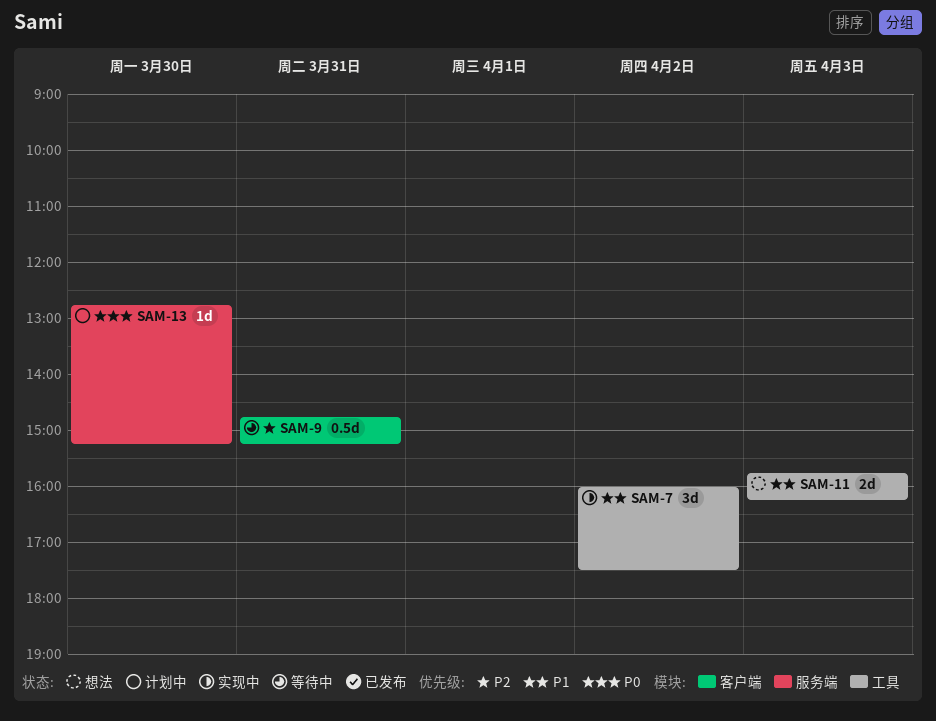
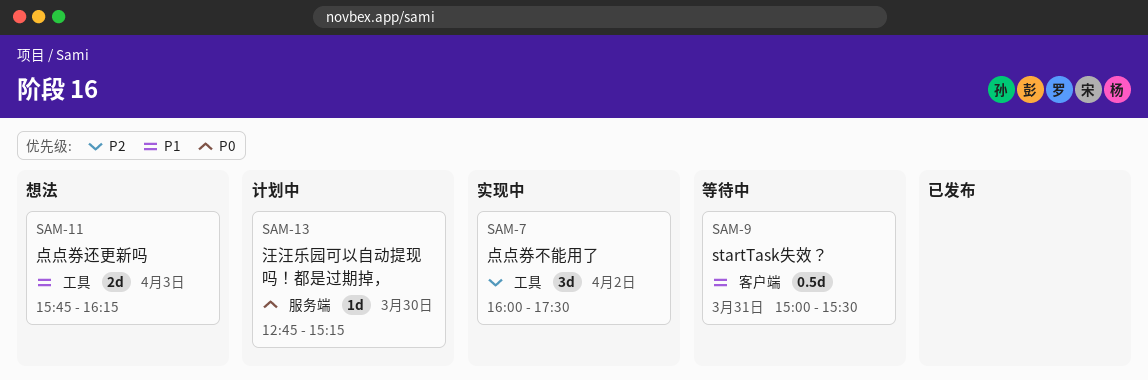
SAM-7, priority: P1 -> P2
SAM-9, priority: P2 -> P1
SAM-9, begins: 14:45 -> 15:00
SAM-9, ends: 15:15 -> 15:30

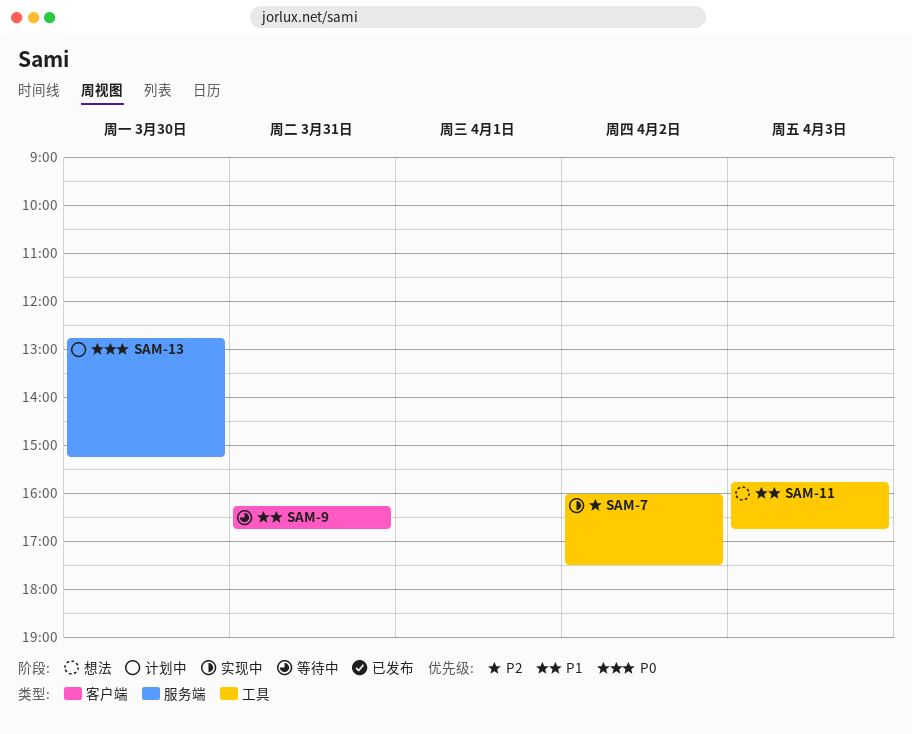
SAM-9, begins: 15:00 -> 16:15
SAM-9, ends: 15:30 -> 16:45
SAM-11, ends: 16:15 -> 16:45

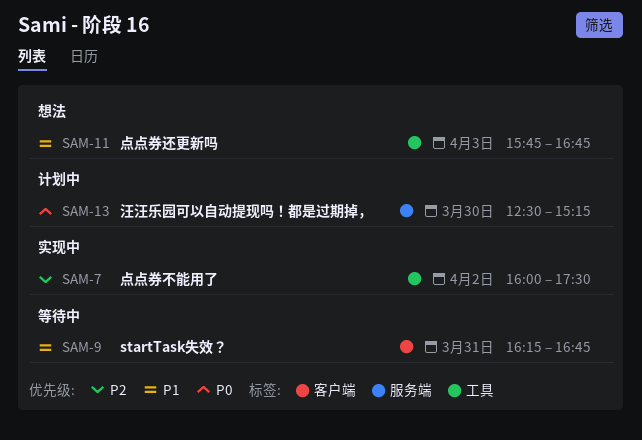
SAM-13, begins: 12:45 -> 12:30

